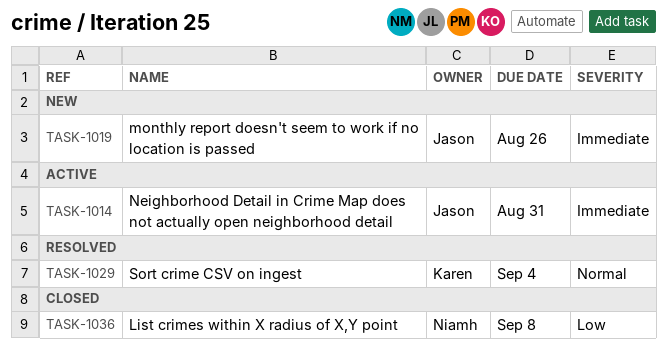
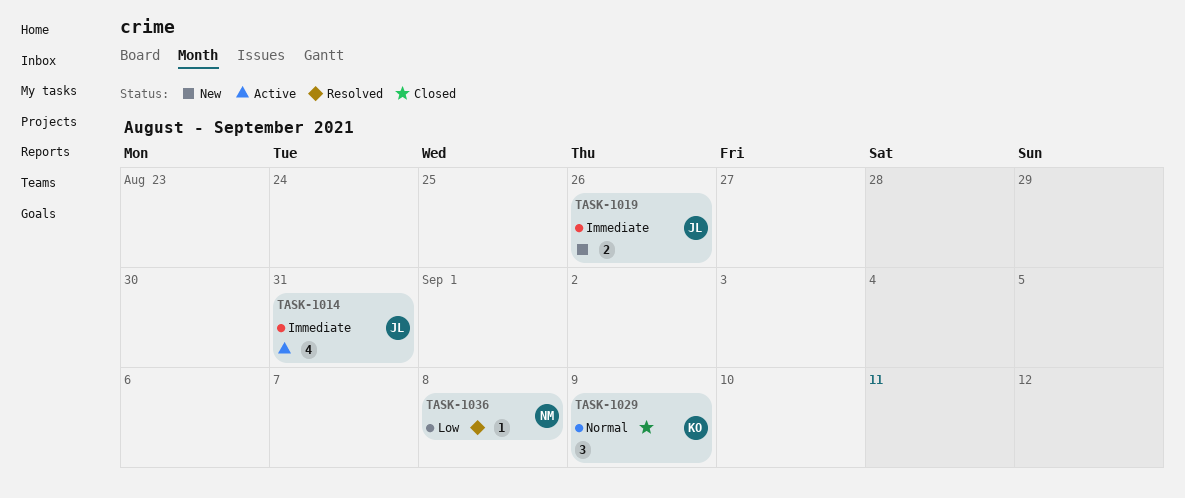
TASK-1029, status: Resolved -> Closed
TASK-1029, due: Sep 4 -> Sep 9
TASK-1036, status: Closed -> Resolved

